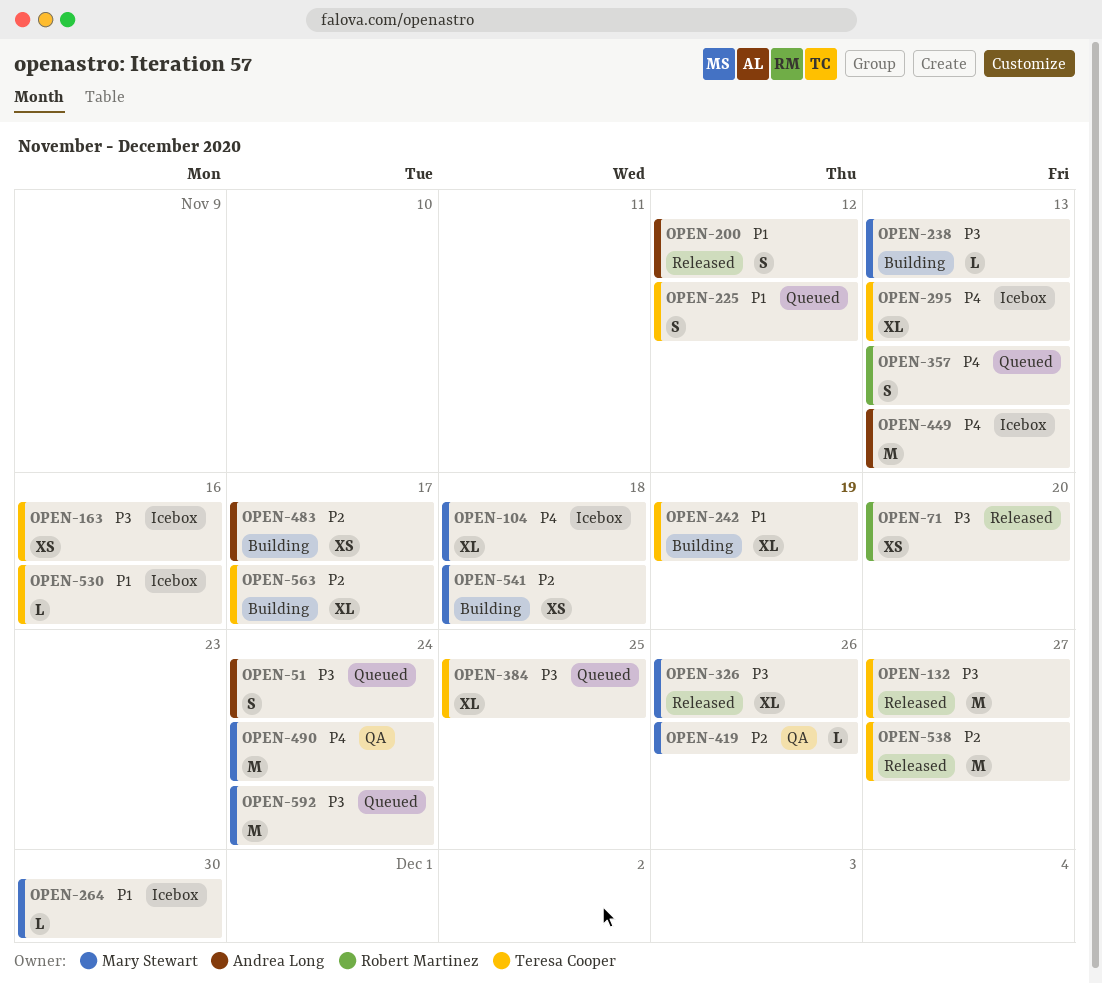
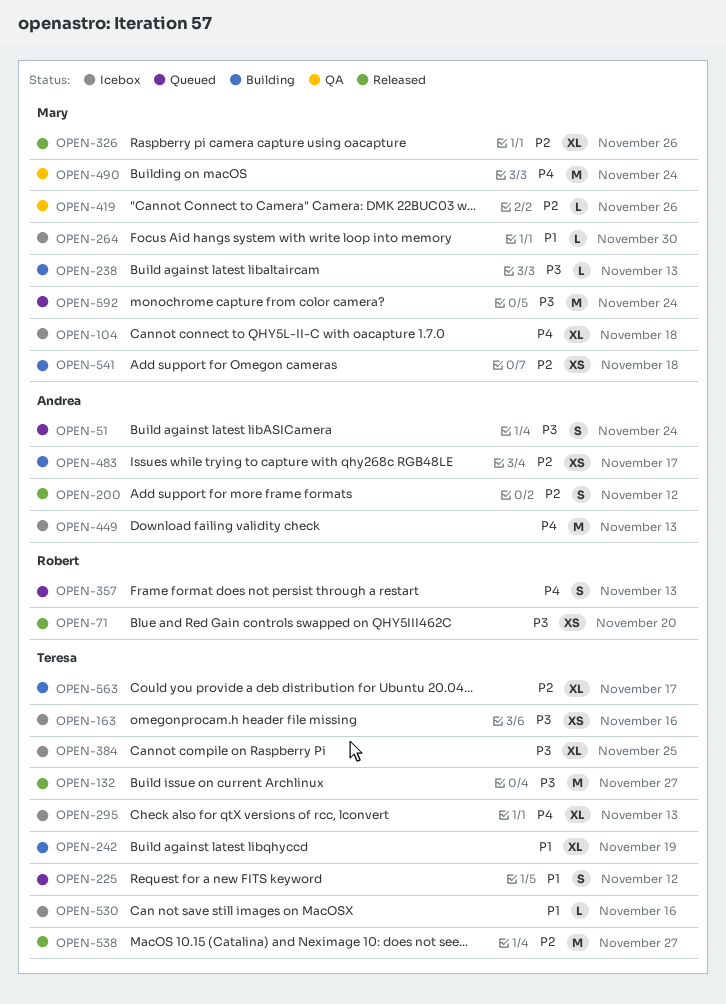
OPEN-200, priority: P1 -> P2
OPEN-326, priority: P3 -> P2
OPEN-384, status: Queued -> Icebox

